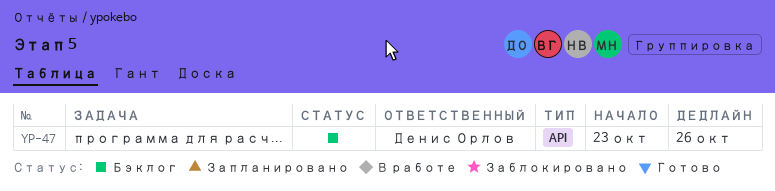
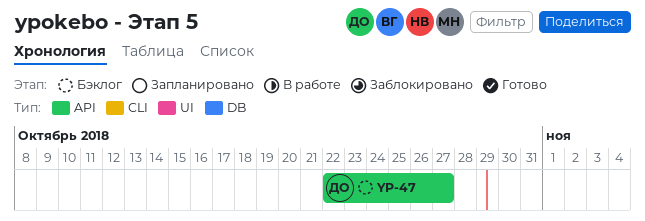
YP-47, start: Oct 23 -> Oct 22
YP-47, due: Oct 26 -> Oct 27

